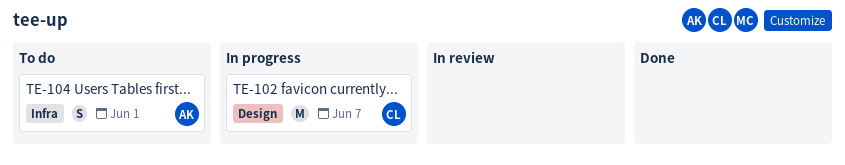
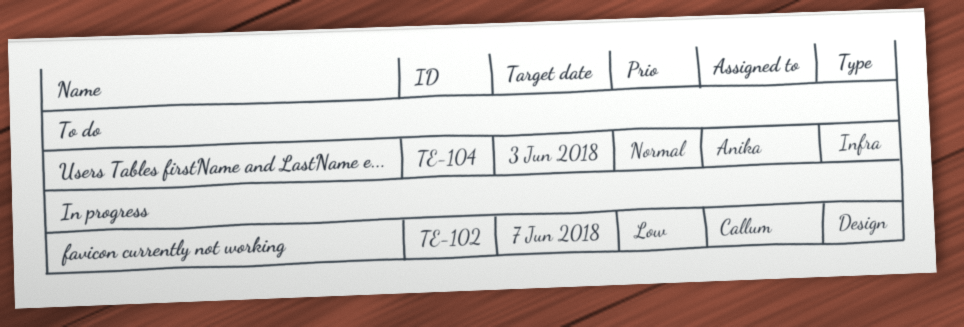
TE-104, due: Jun 1 -> Jun 3

